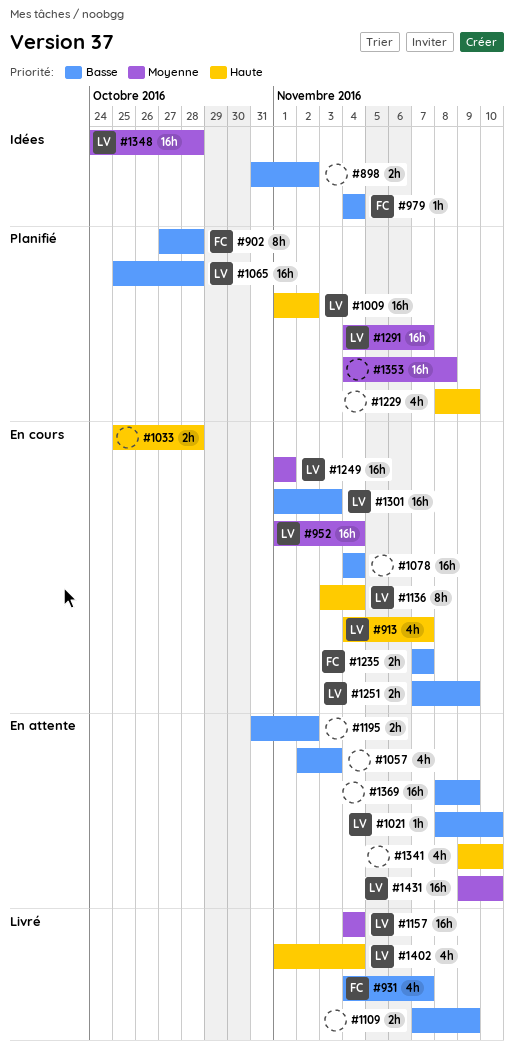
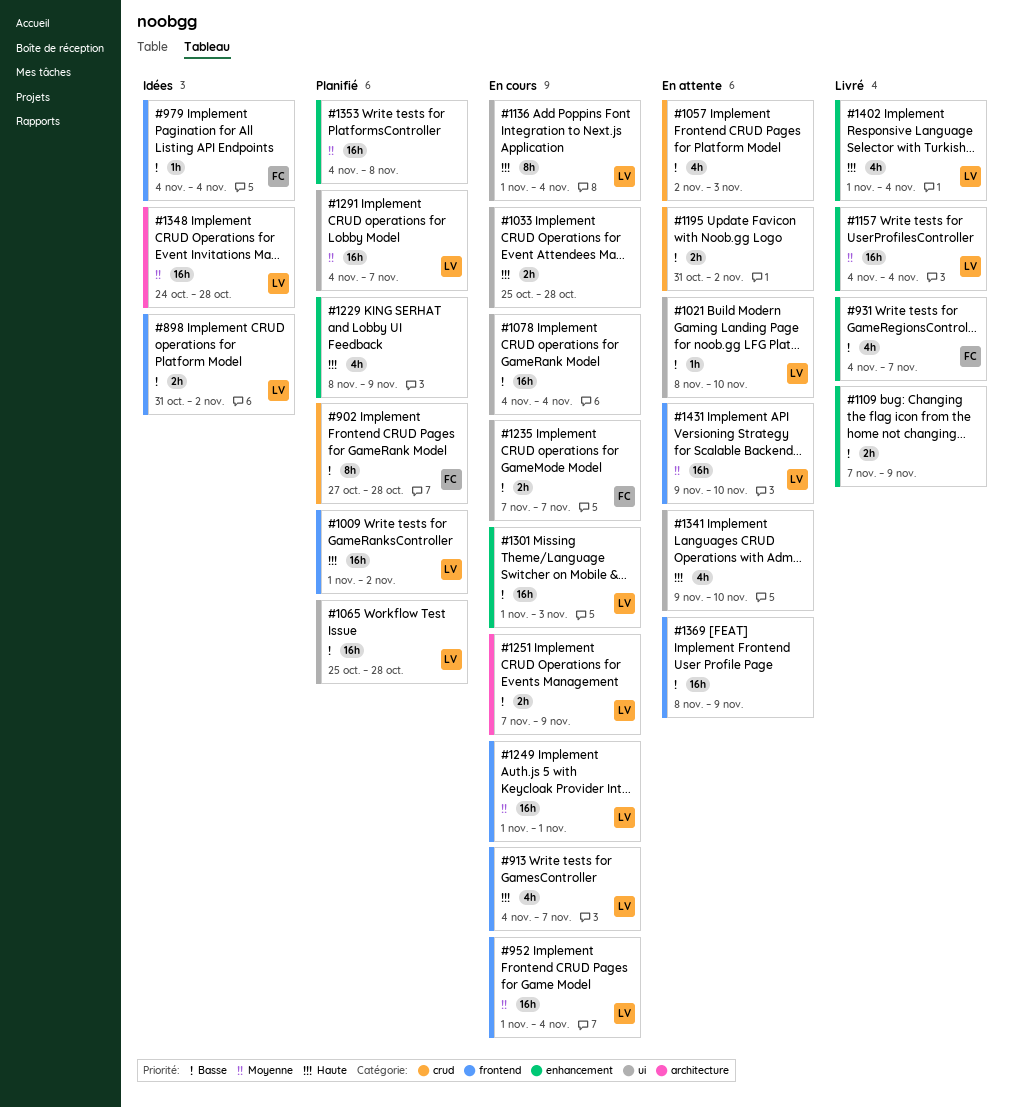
#898, owner: none -> LV
#1136, start: Nov 3 -> Nov 1

